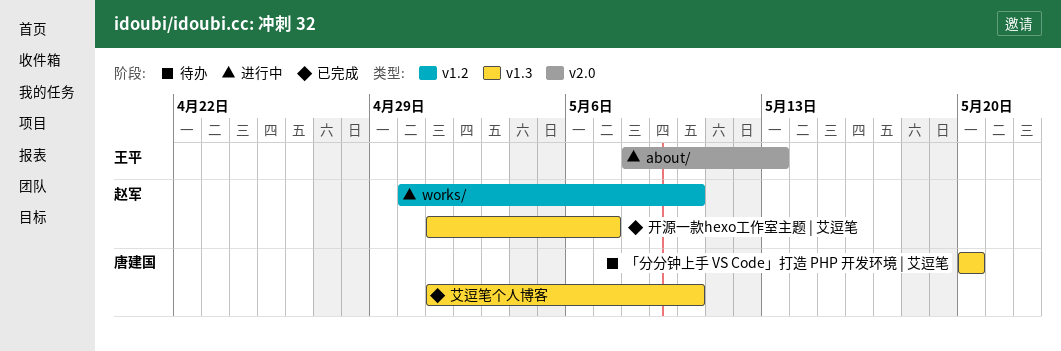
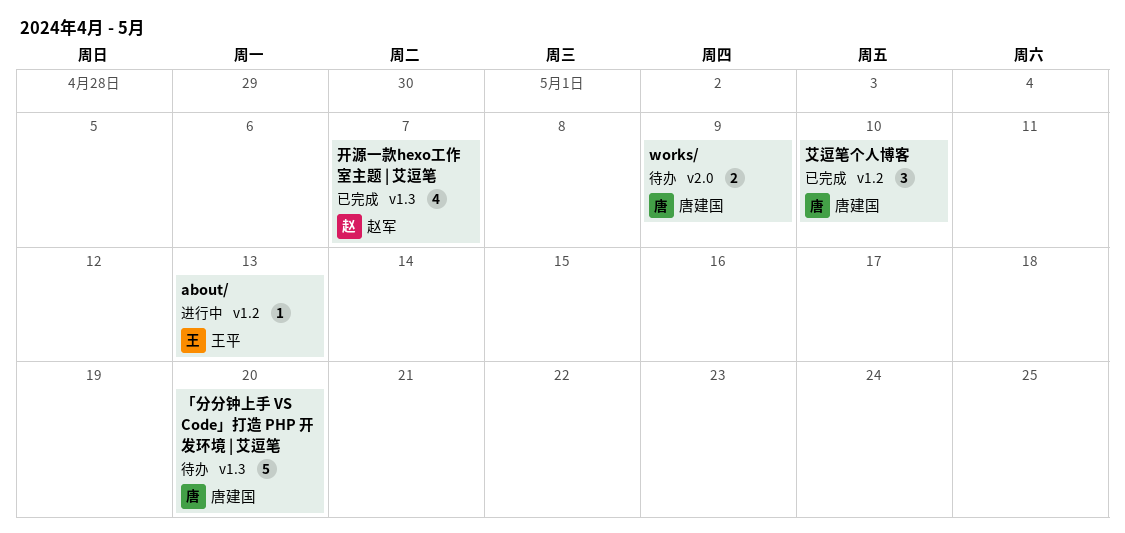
about/, label: v2.0 -> v1.2
works/, status: 进行中 -> 待办
works/, owner: 赵军 -> 唐建国
works/, label: v1.2 -> v2.0
works/, due: May 10 -> May 9
艾逗笔个人博客, label: v1.3 -> v1.2

